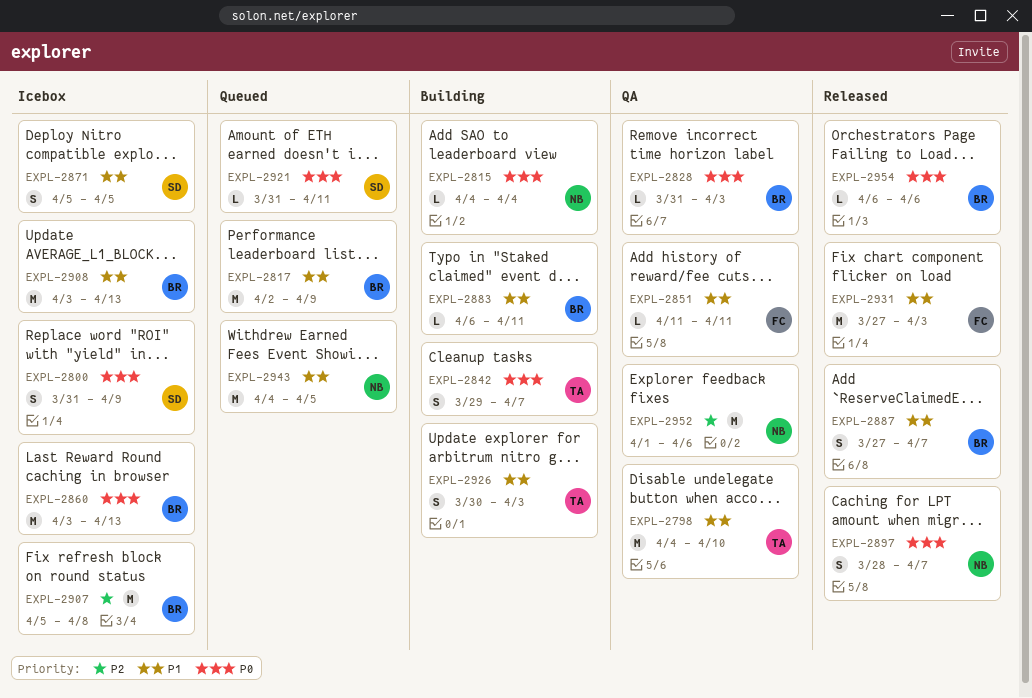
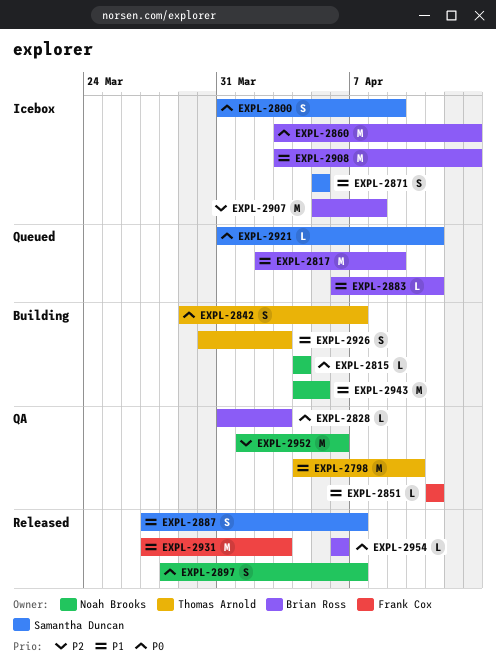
EXPL-2883, status: Building -> Queued
EXPL-2887, owner: Brian Ross -> Samantha Duncan
EXPL-2943, status: Queued -> Building

